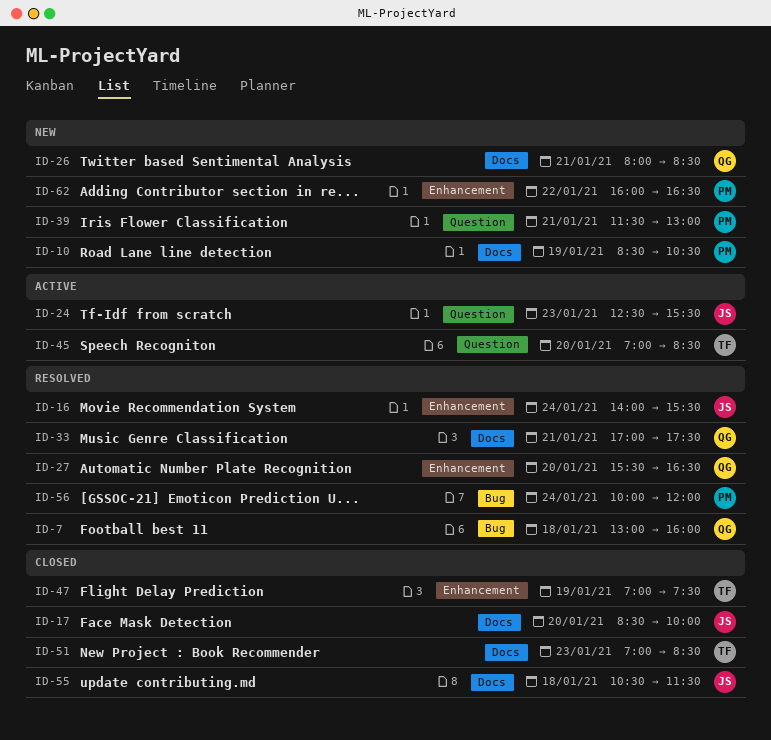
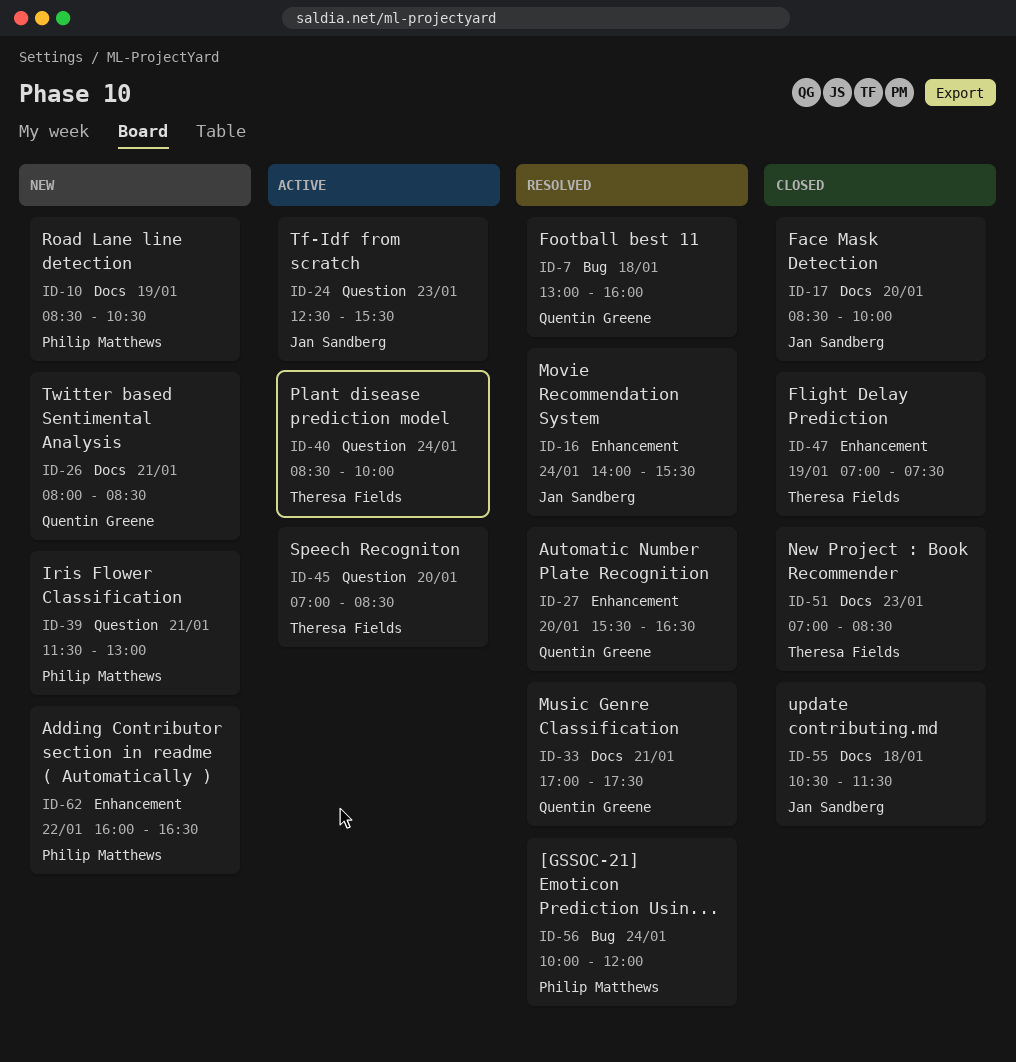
ID-40: none -> present

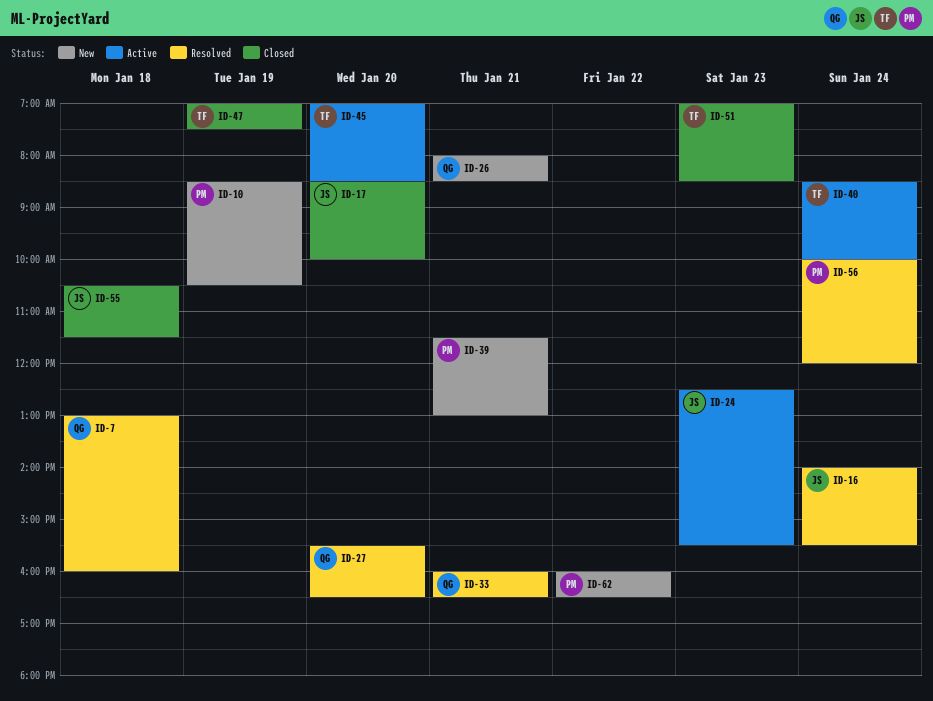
ID-33, begins: 17:00 -> 16:00
ID-33, ends: 17:30 -> 16:30

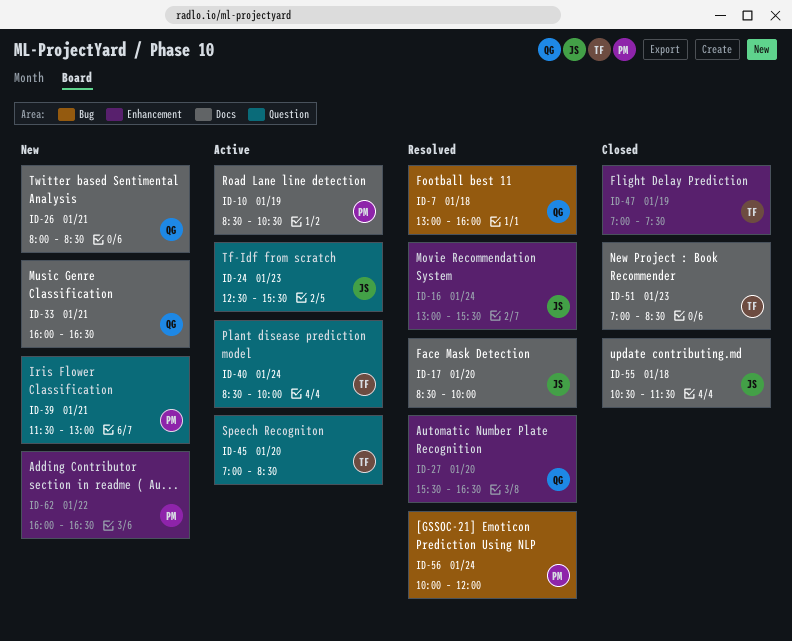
ID-10, status: New -> Active
ID-16, begins: 14:00 -> 13:00
ID-17, status: Closed -> Resolved
ID-33, status: Resolved -> New

